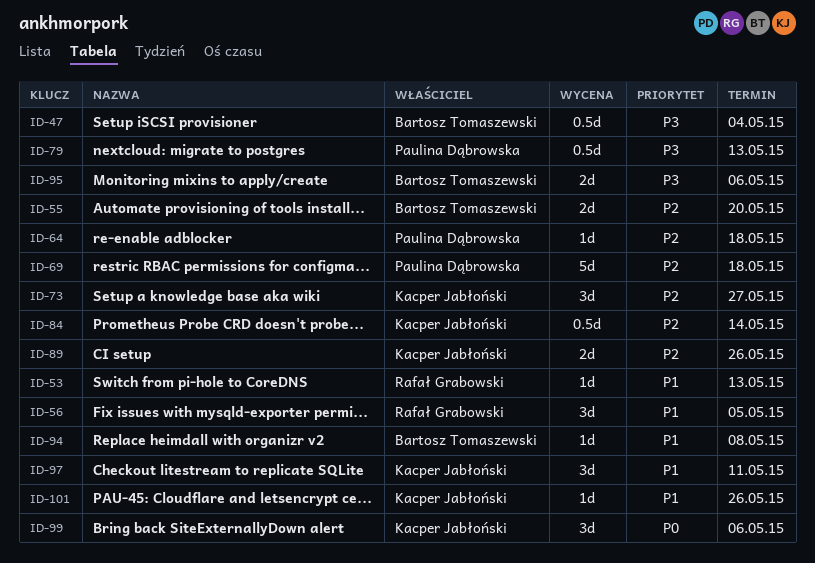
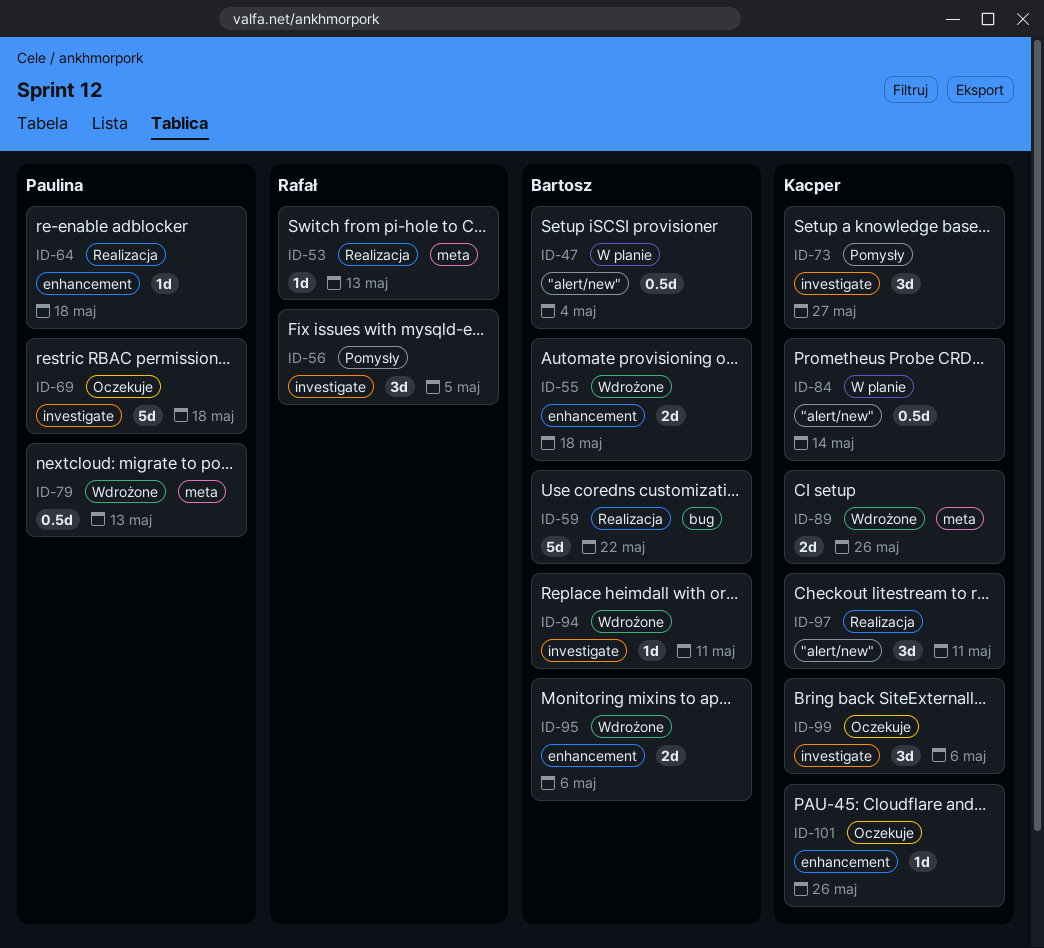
ID-55, due: May 20 -> May 18
ID-59: none -> present
ID-94, due: May 8 -> May 11

